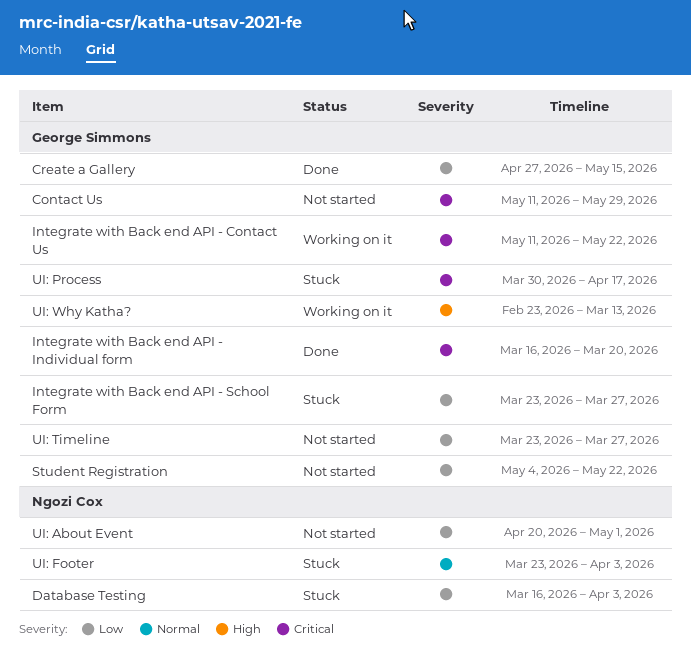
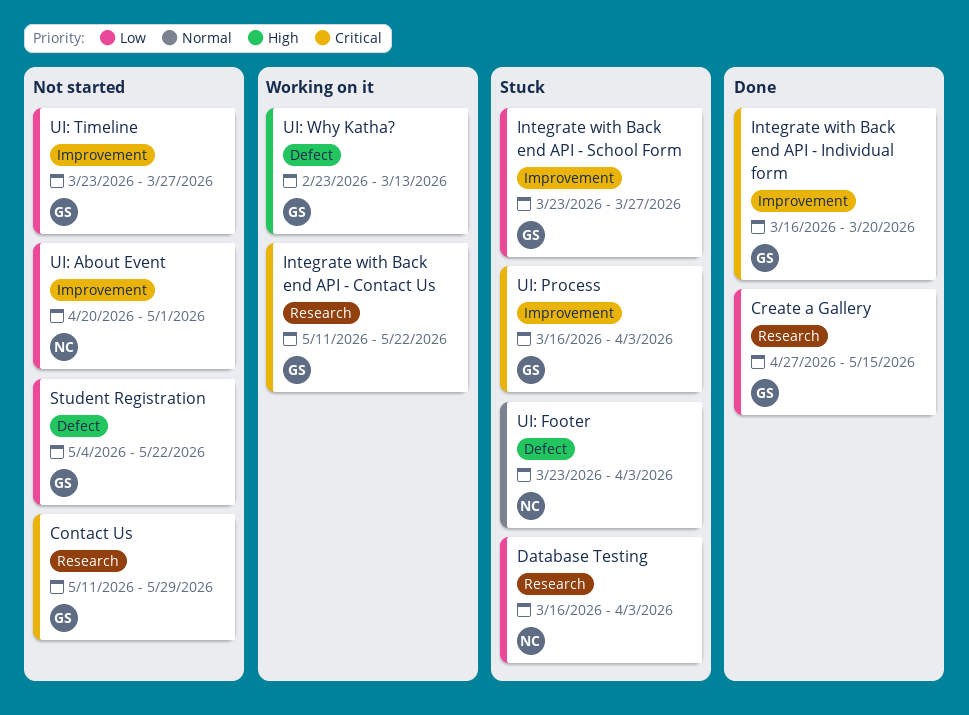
UI: Process, start: Mar 30 -> Mar 16
UI: Process, due: Apr 17 -> Apr 3

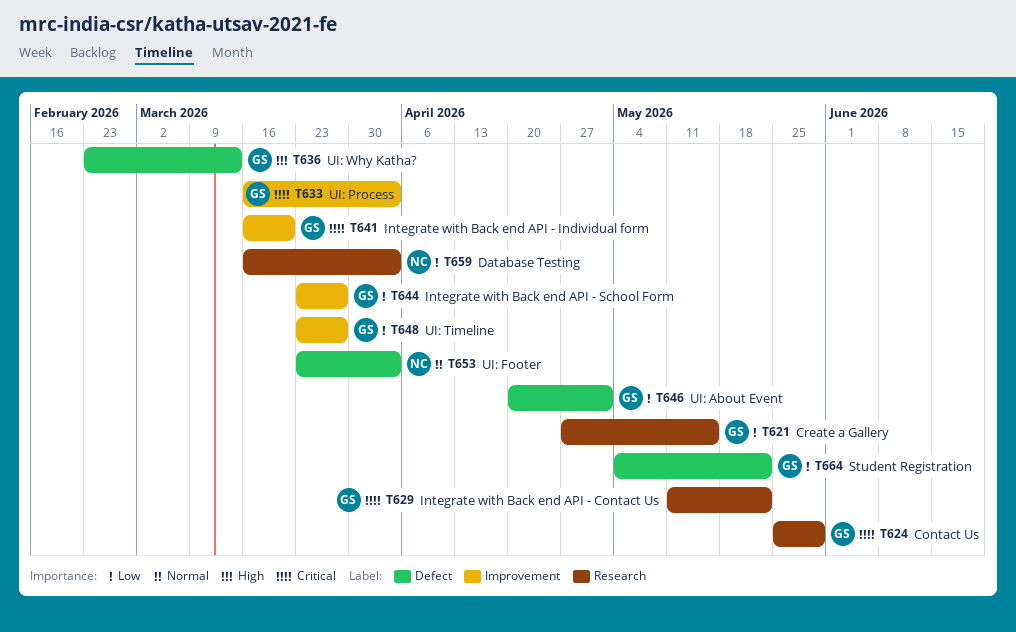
Contact Us, start: May 11 -> May 25
UI: About Event, owner: NC -> GS
UI: About Event, label: Improvement -> Defect

